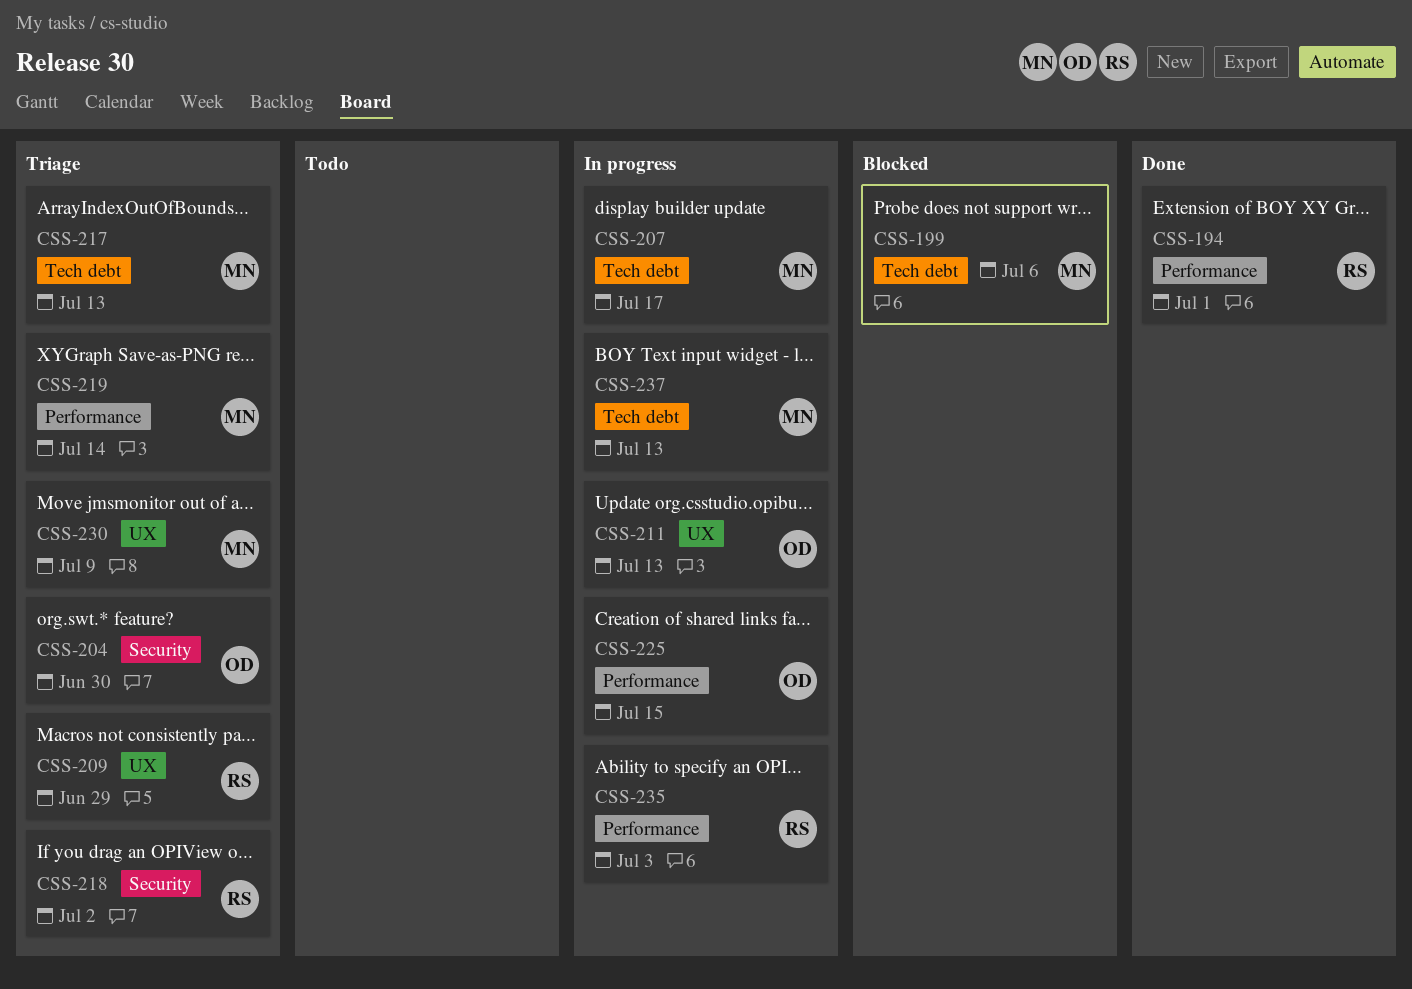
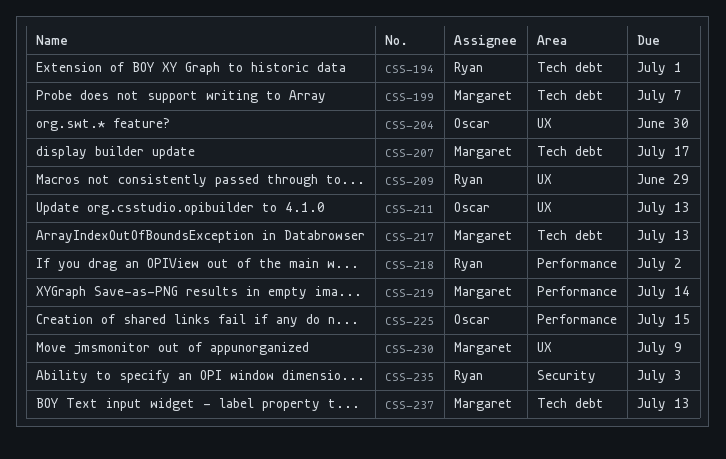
CSS-194, label: Performance -> Tech debt
CSS-199, due: Jul 6 -> Jul 7
CSS-204, label: Security -> UX
CSS-218, label: Security -> Performance
CSS-235, label: Performance -> Security

